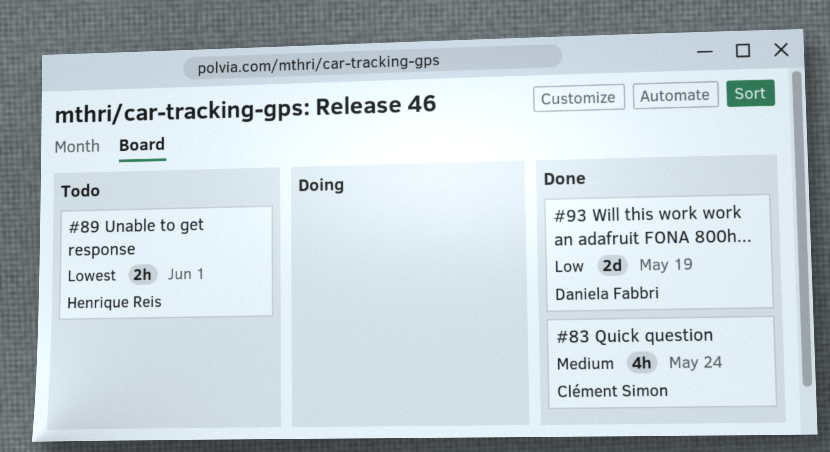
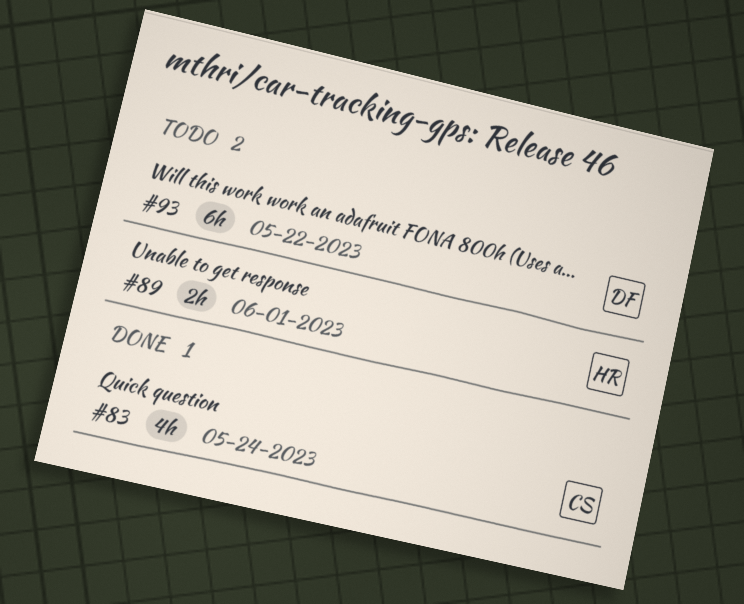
#93, status: Done -> Todo
#93, estimate: 2d -> 6h
#93, due: May 19 -> May 22

